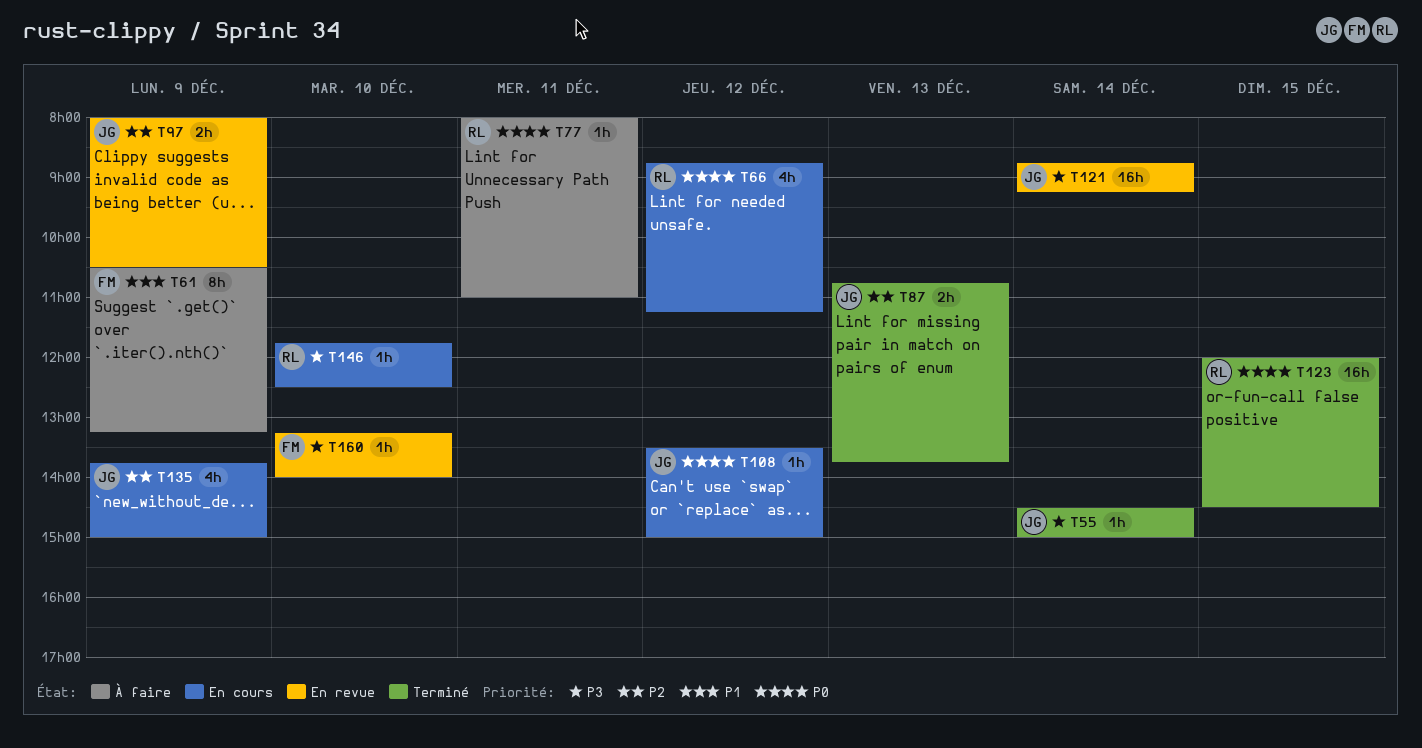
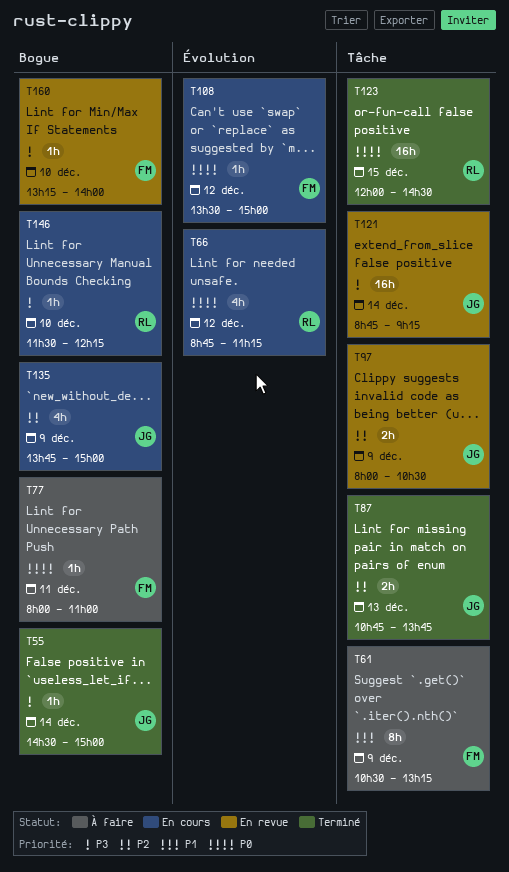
T77, owner: RL -> FM
T108, owner: JG -> FM
T146, begins: 11:45 -> 11:30
T146, ends: 12:30 -> 12:15

